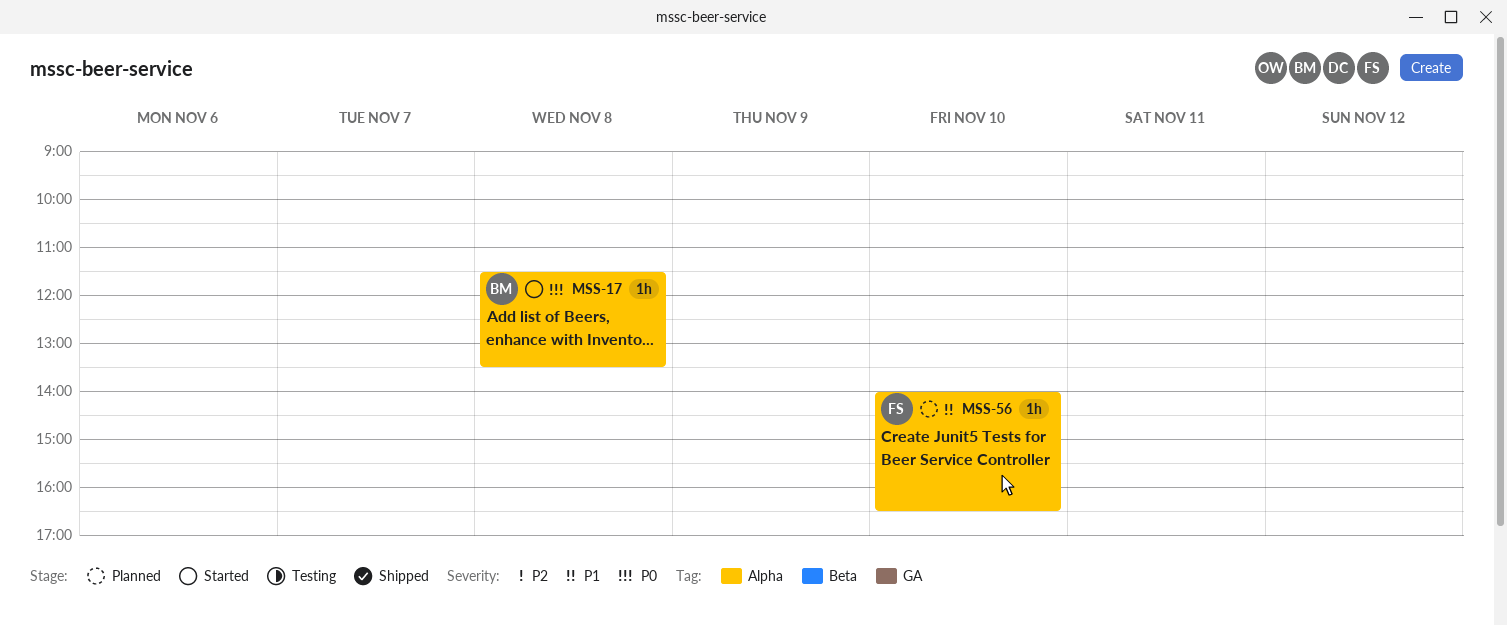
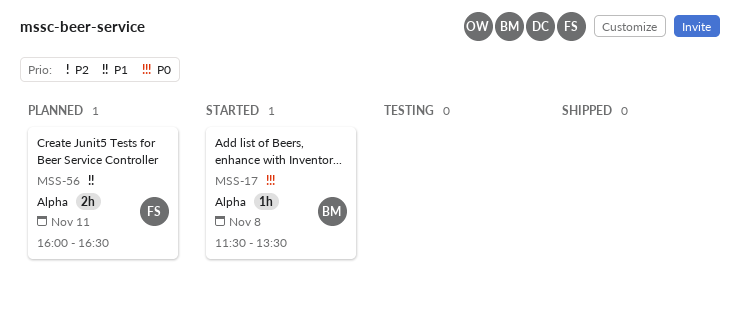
MSS-56, estimate: 1h -> 2h
MSS-56, day: Nov 10 -> Nov 11
MSS-56, begins: 14:00 -> 16:00

